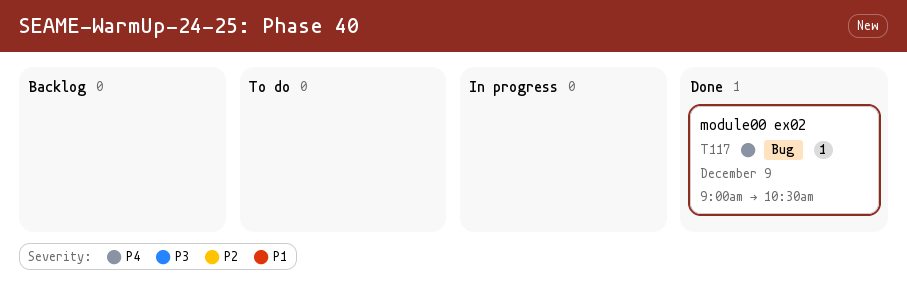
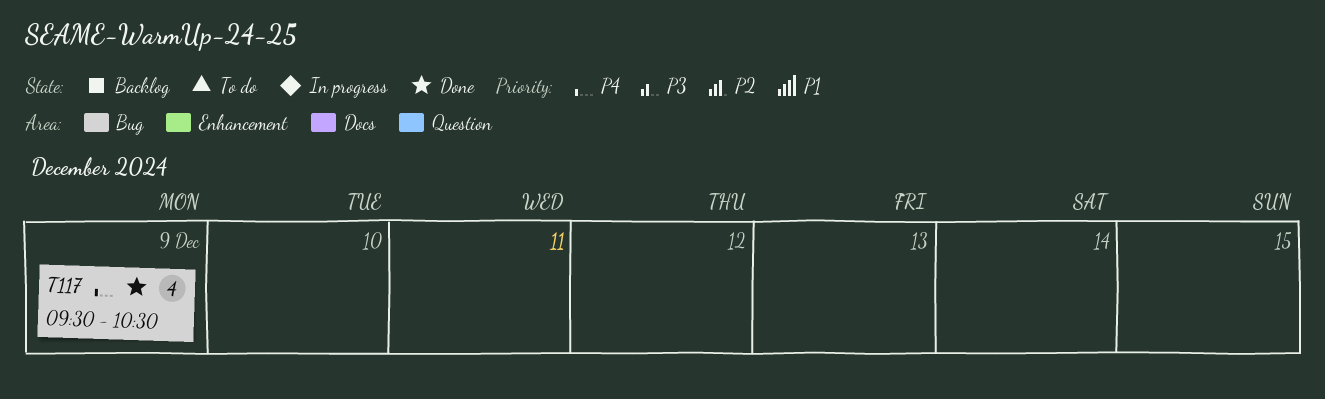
T117, estimate: 1 -> 4
T117, begins: 09:00 -> 09:30

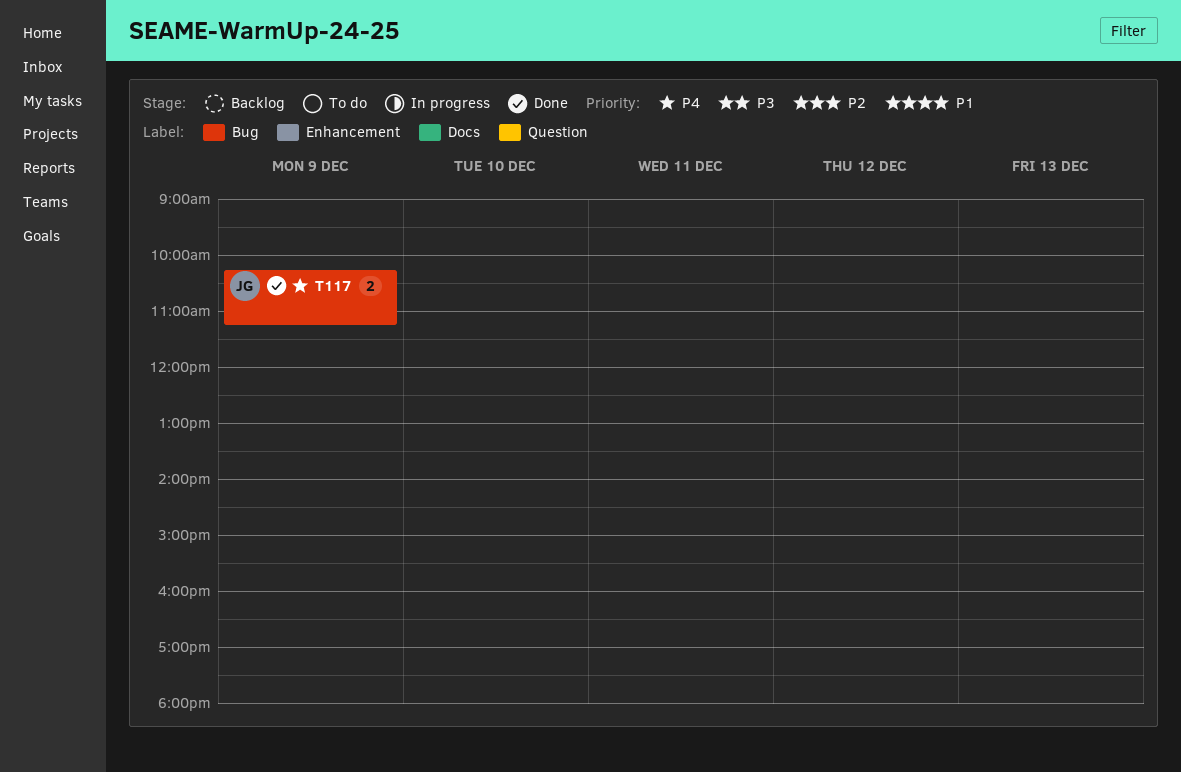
T117, estimate: 4 -> 2
T117, begins: 09:30 -> 10:15
T117, ends: 10:30 -> 11:15

